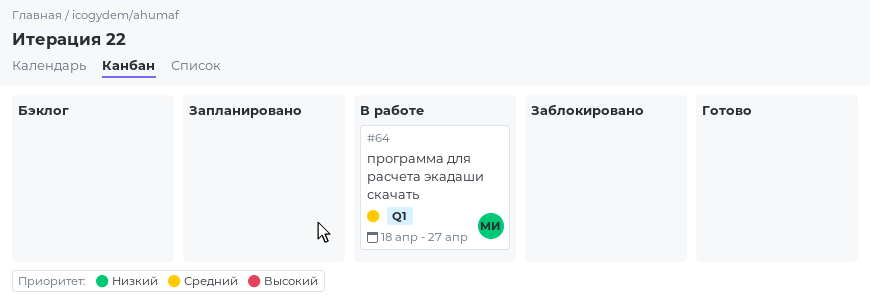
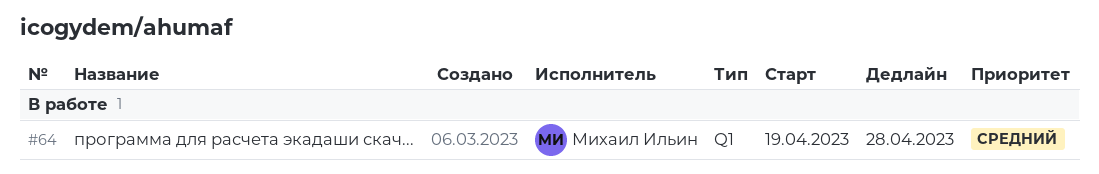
#64, start: Apr 18 -> Apr 19
#64, due: Apr 27 -> Apr 28

